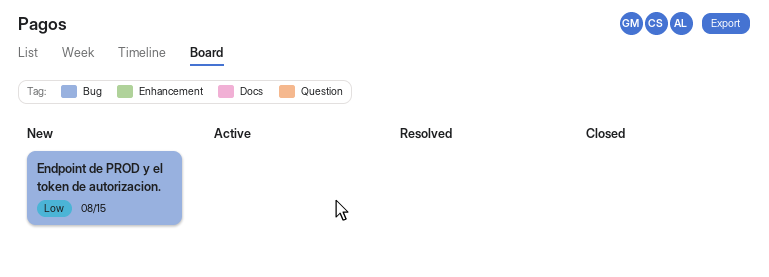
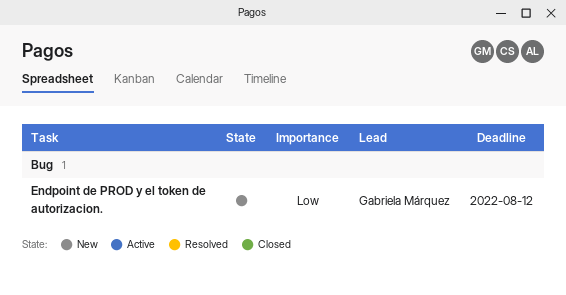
Endpoint de PROD y el token de autorizacion., due: Aug 15 -> Aug 12

